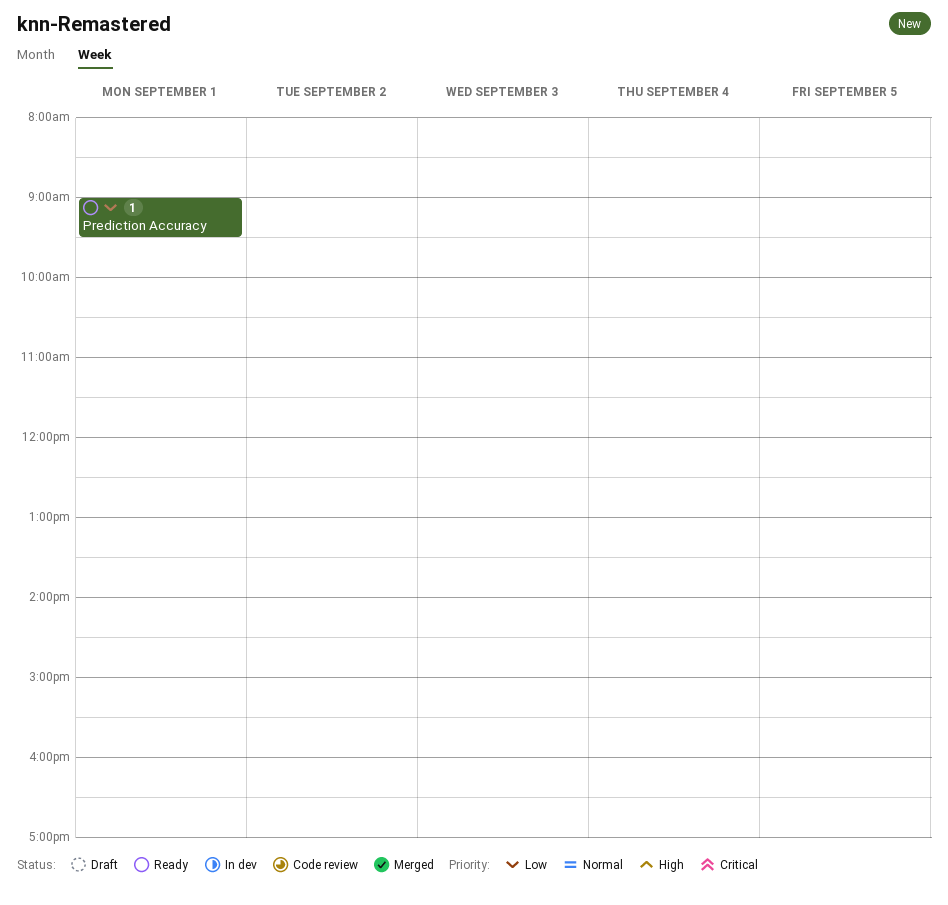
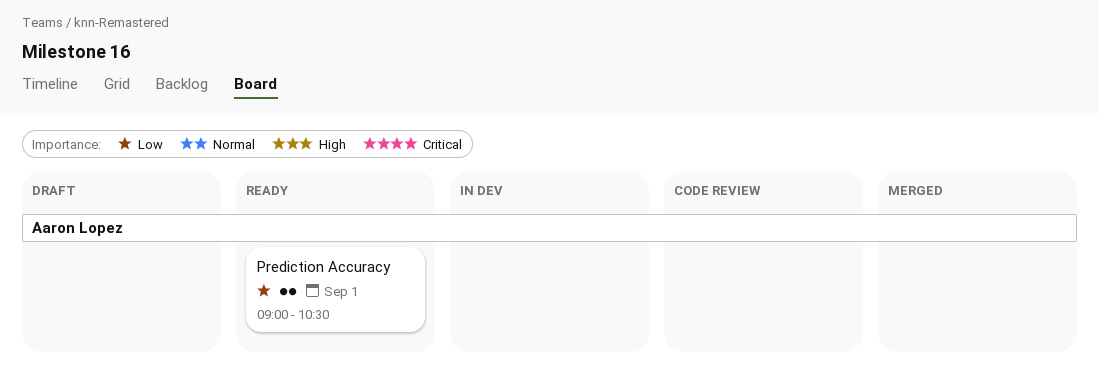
Prediction Accuracy, estimate: 1 -> 2
Prediction Accuracy, ends: 09:30 -> 10:30

